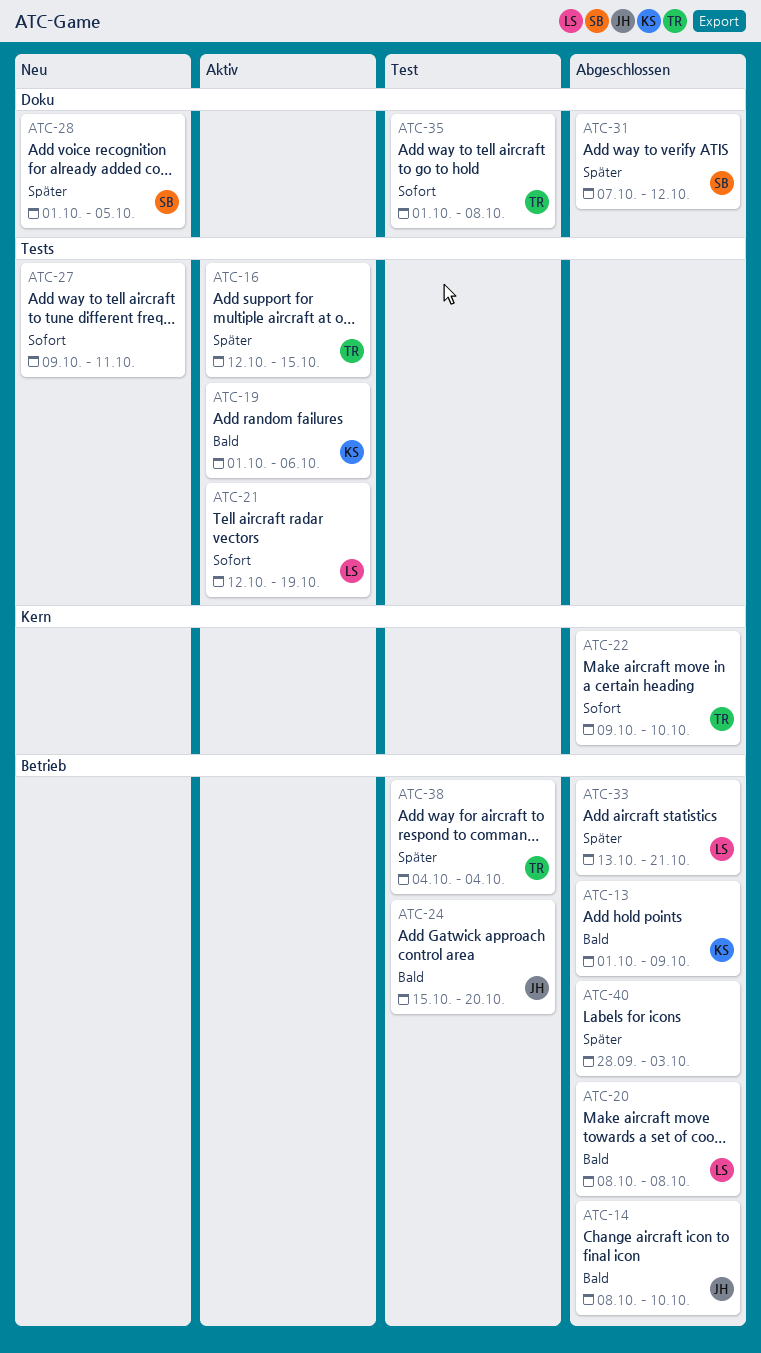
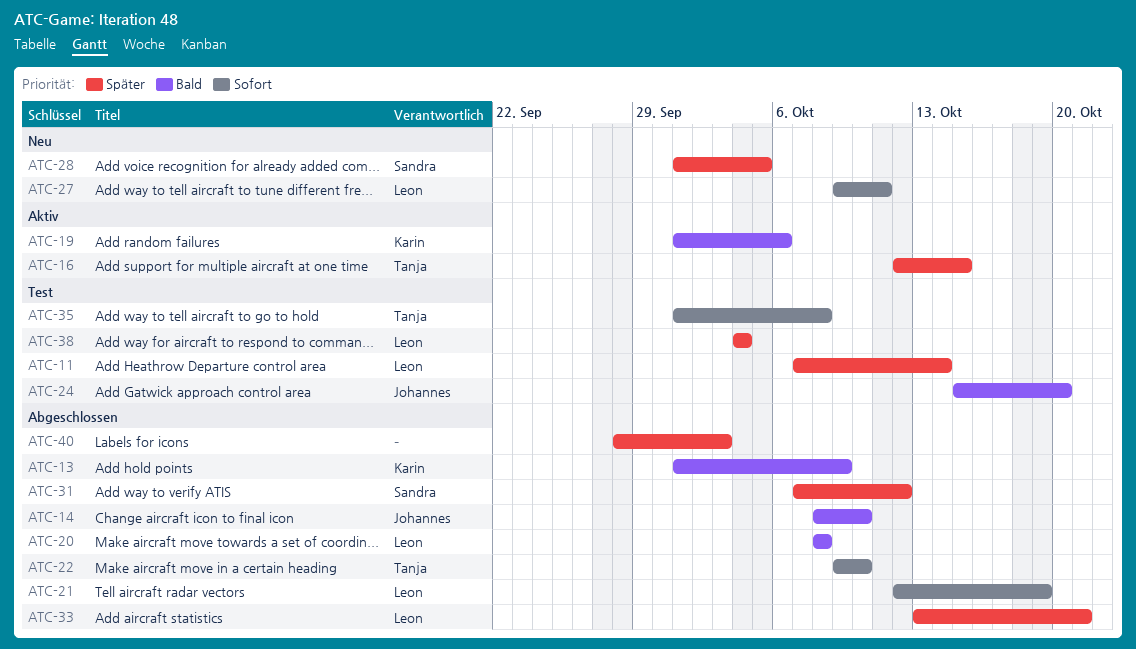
ATC-11: none -> present
ATC-21, status: Aktiv -> Abgeschlossen
ATC-27, owner: none -> Leon
ATC-38, owner: Tanja -> Leon

